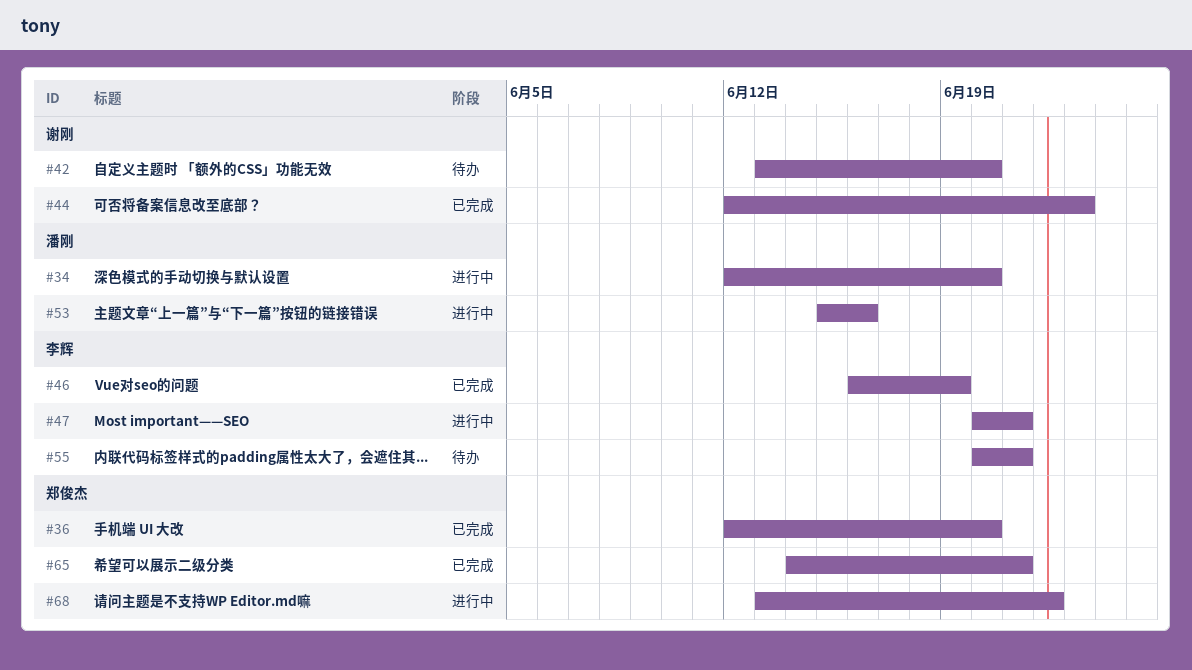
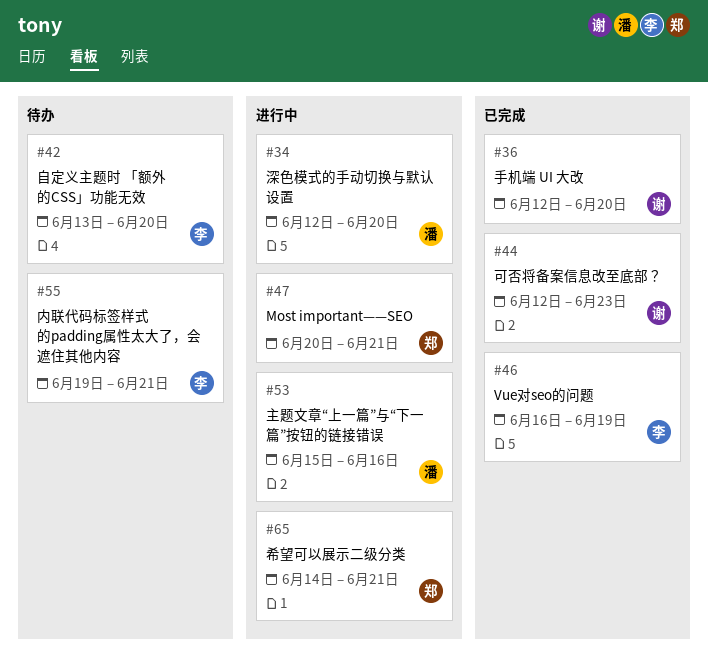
#36, owner: 郑俊杰 -> 谢刚
#42, owner: 谢刚 -> 李辉
#47, owner: 李辉 -> 郑俊杰
#55, start: Jun 20 -> Jun 19
#65, status: 已完成 -> 进行中
#68: present -> none

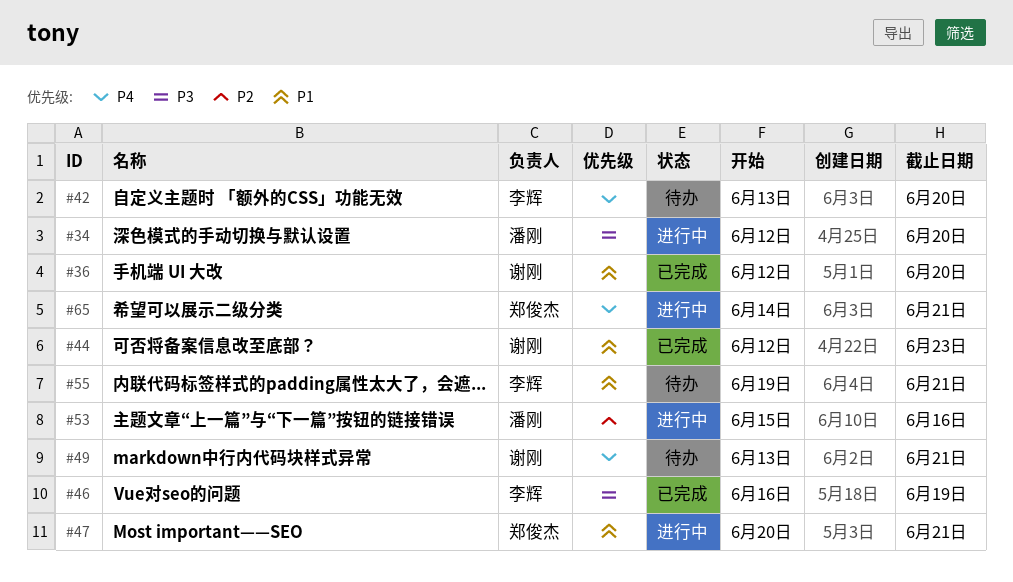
#49: none -> present

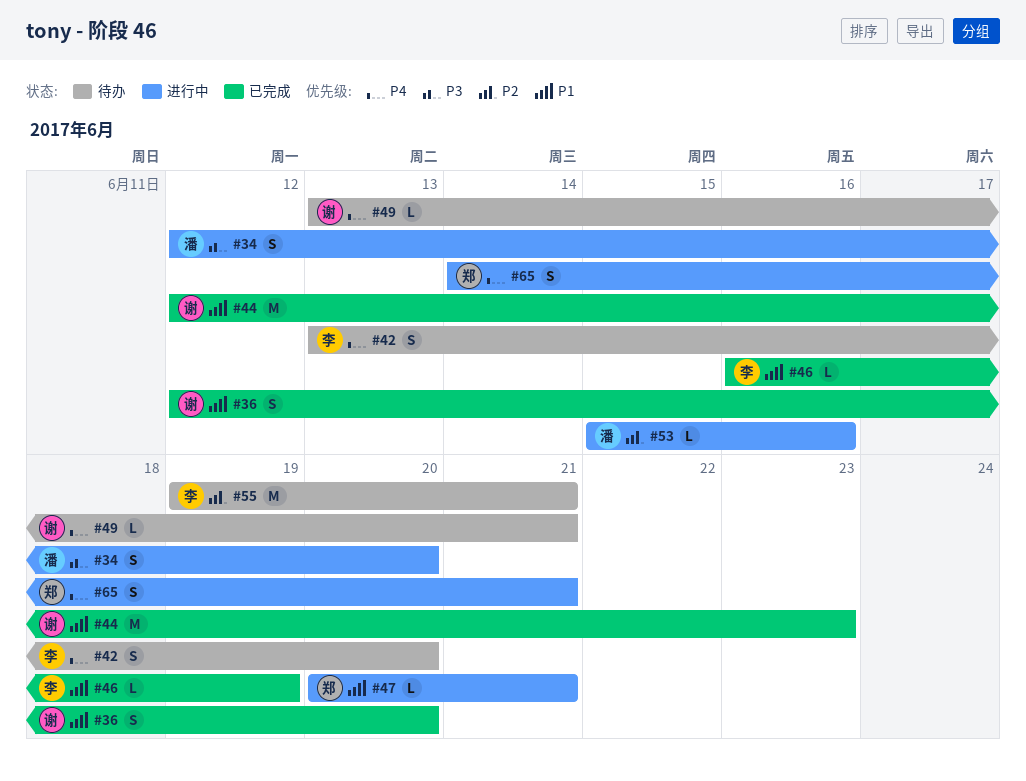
#46, priority: P3 -> P1
#55, priority: P1 -> P2

